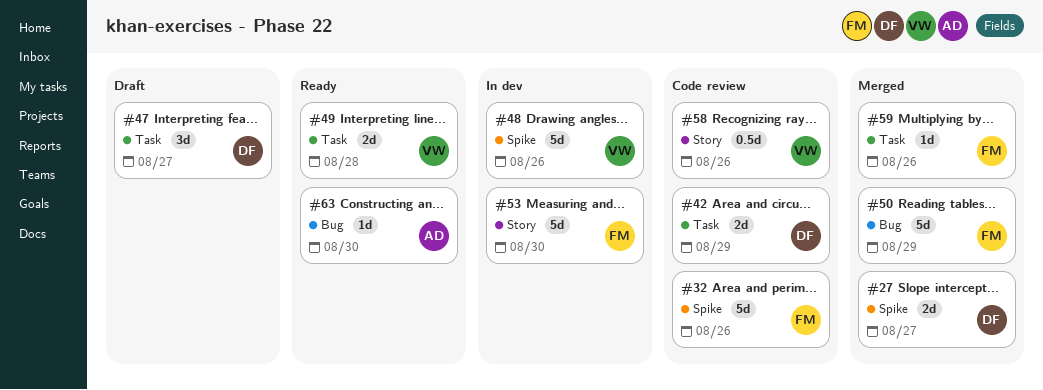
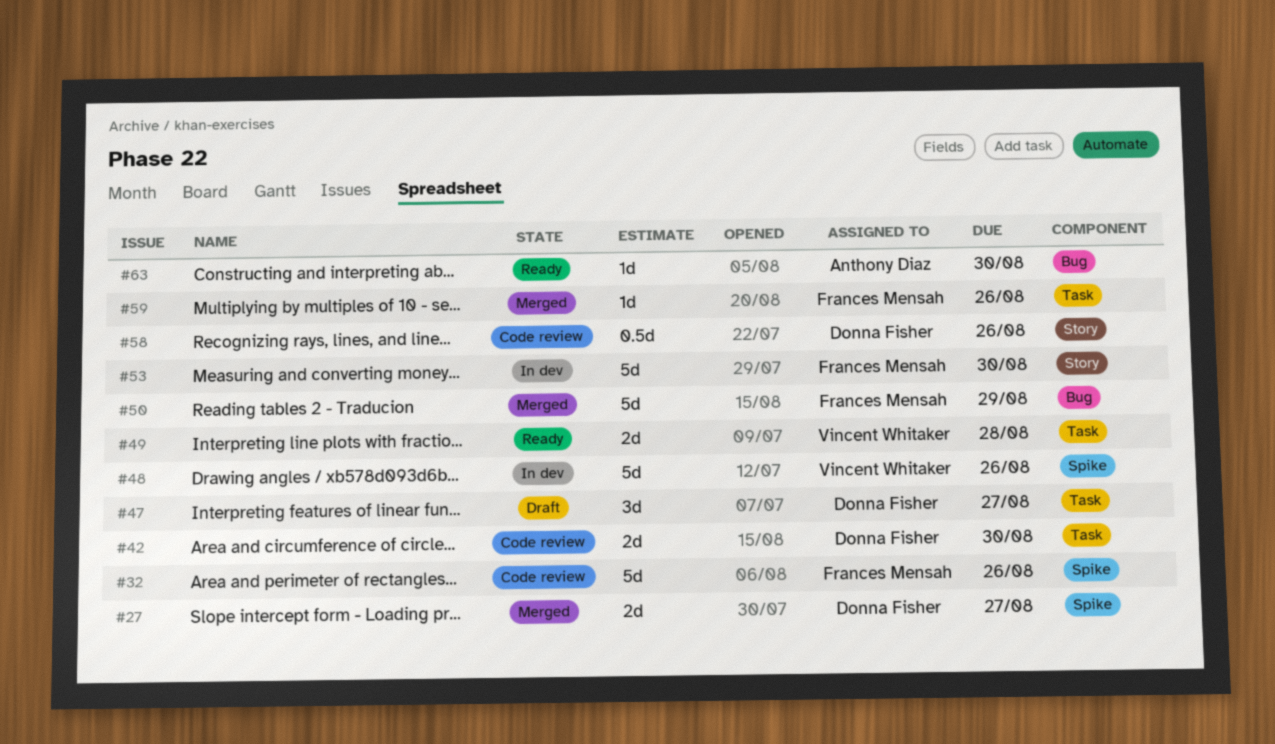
#42, due: Aug 29 -> Aug 30
#58, owner: Vincent Whitaker -> Donna Fisher

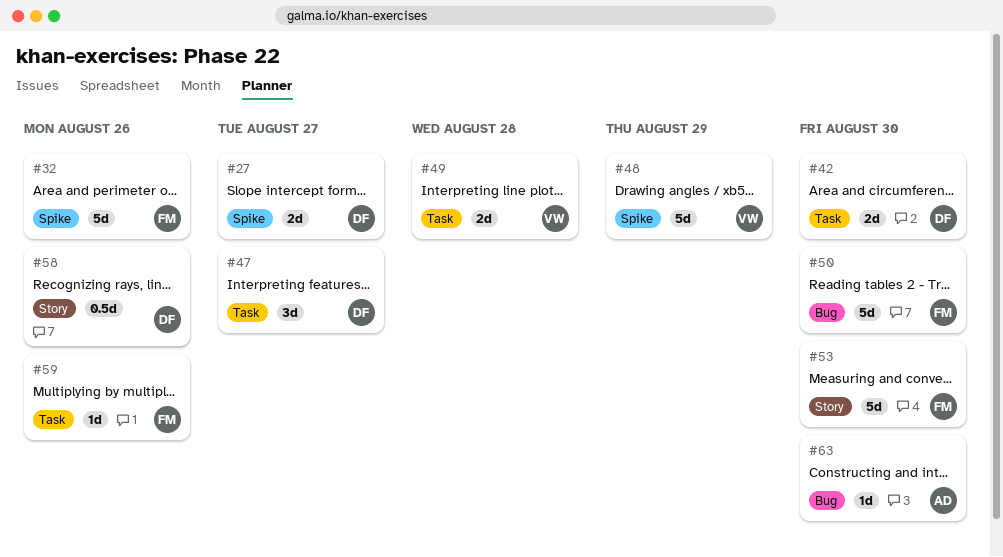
#48, due: Aug 26 -> Aug 29
#50, due: Aug 29 -> Aug 30

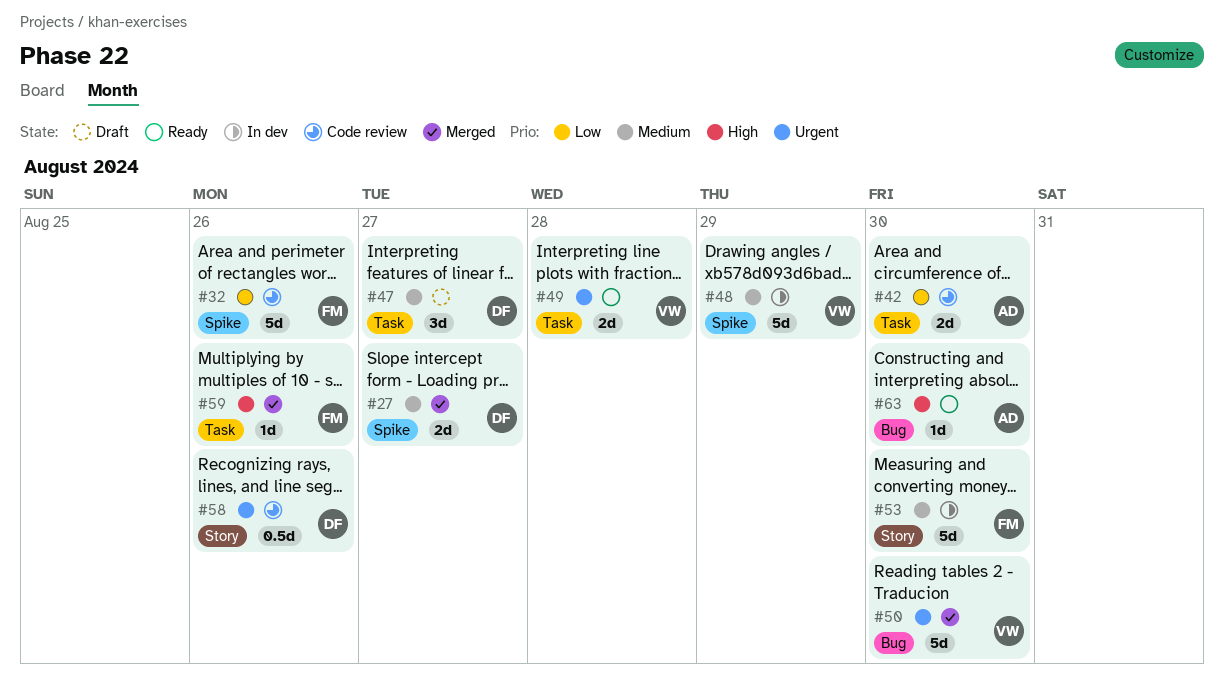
#42, owner: DF -> AD
#50, owner: FM -> VW

